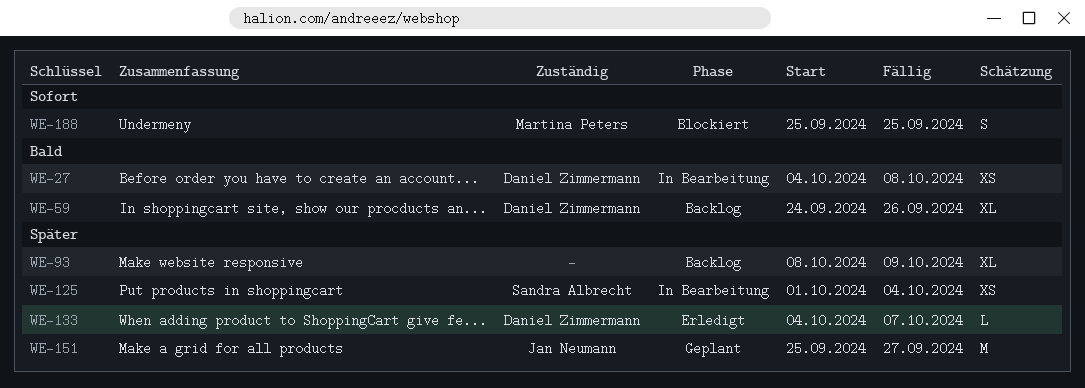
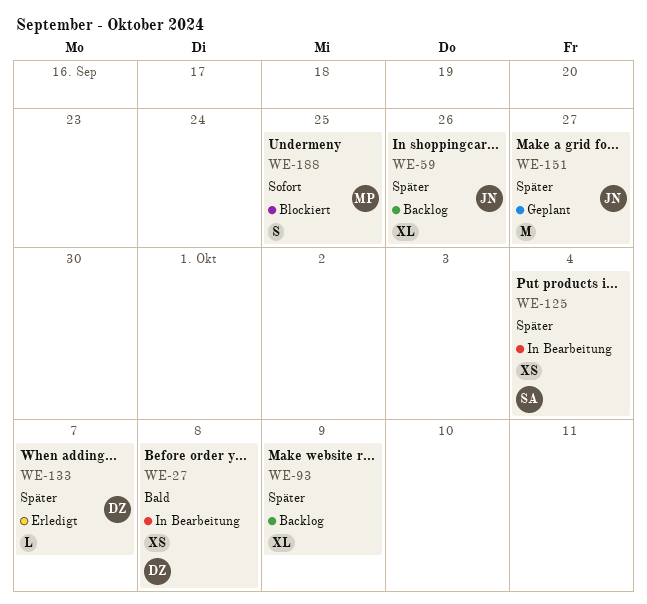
WE-59, owner: Daniel Zimmermann -> Jan Neumann
WE-59, priority: Bald -> Später

